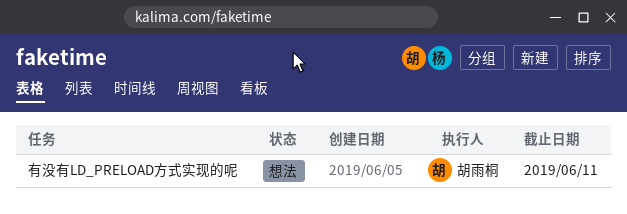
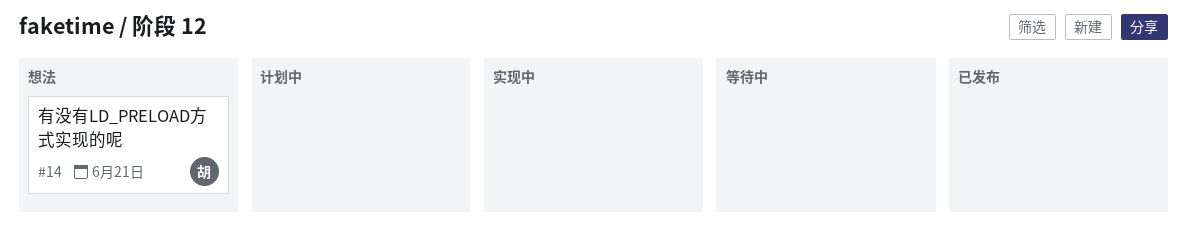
有没有LD_PRELOAD方式实现的呢, due: Jun 11 -> Jun 21

